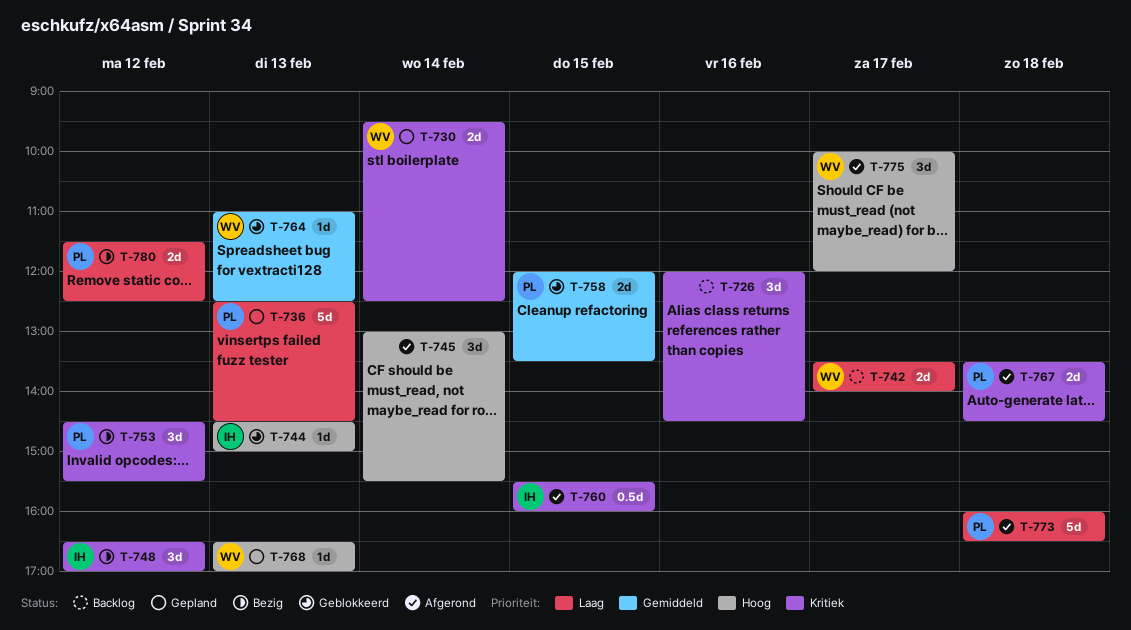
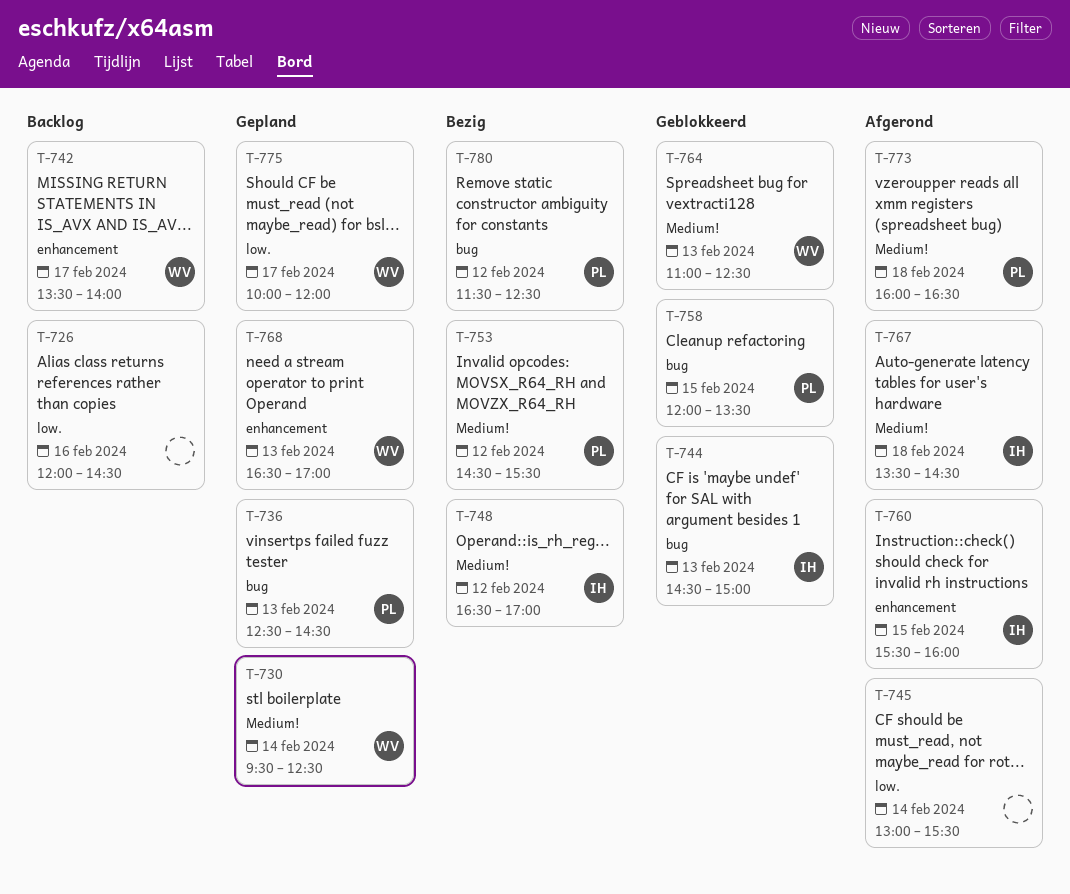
T-767, owner: PL -> IH
T-775, status: Afgerond -> Gepland

